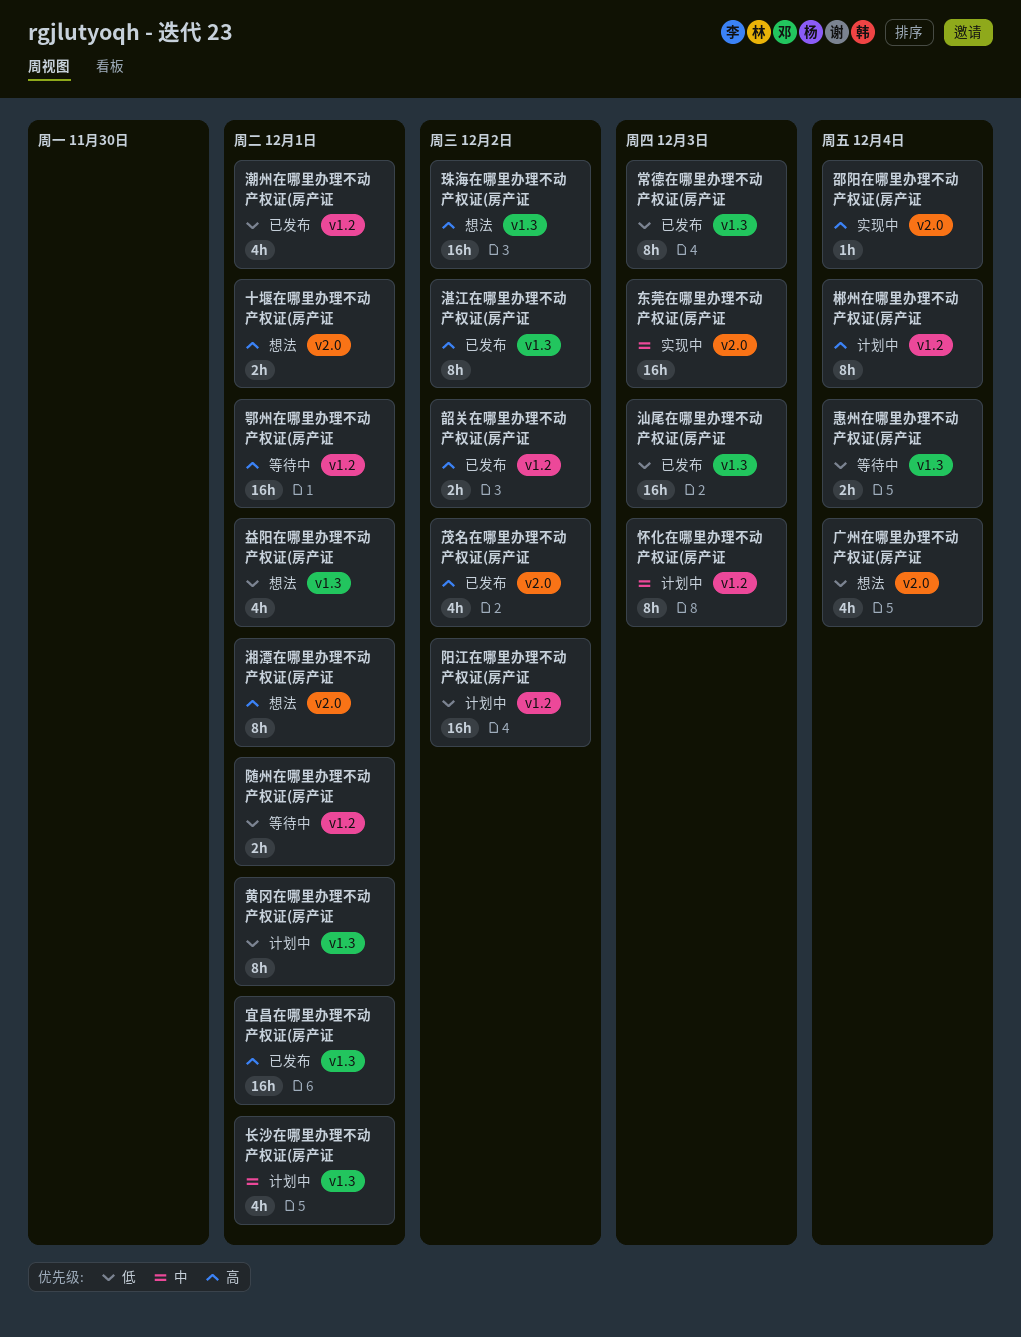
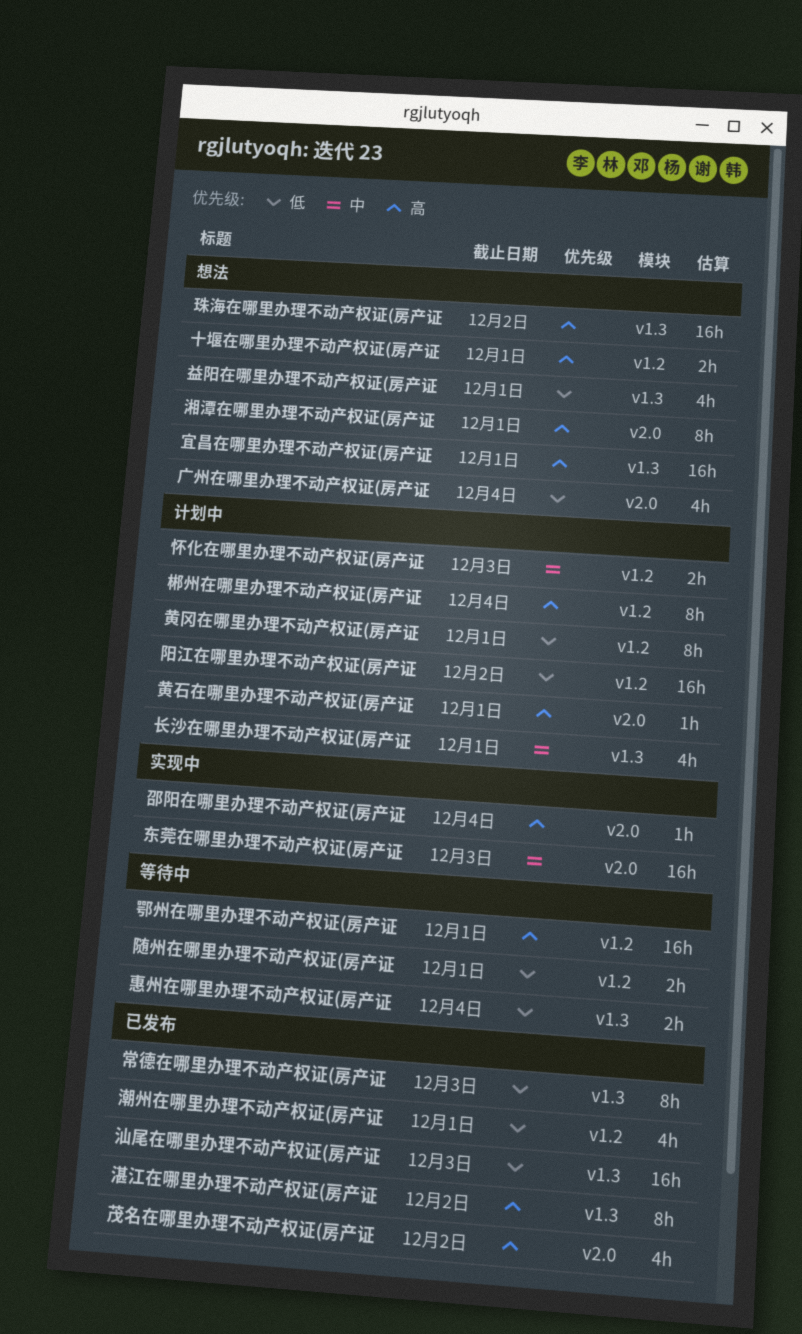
十堰在哪里办理不动产权证(房产证, label: v2.0 -> v1.2
宜昌在哪里办理不动产权证(房产证, status: 已发布 -> 想法
怀化在哪里办理不动产权证(房产证, estimate: 8h -> 2h
韶关在哪里办理不动产权证(房产证: present -> none
黄冈在哪里办理不动产权证(房产证, label: v1.3 -> v1.2
黄石在哪里办理不动产权证(房产证: none -> present

